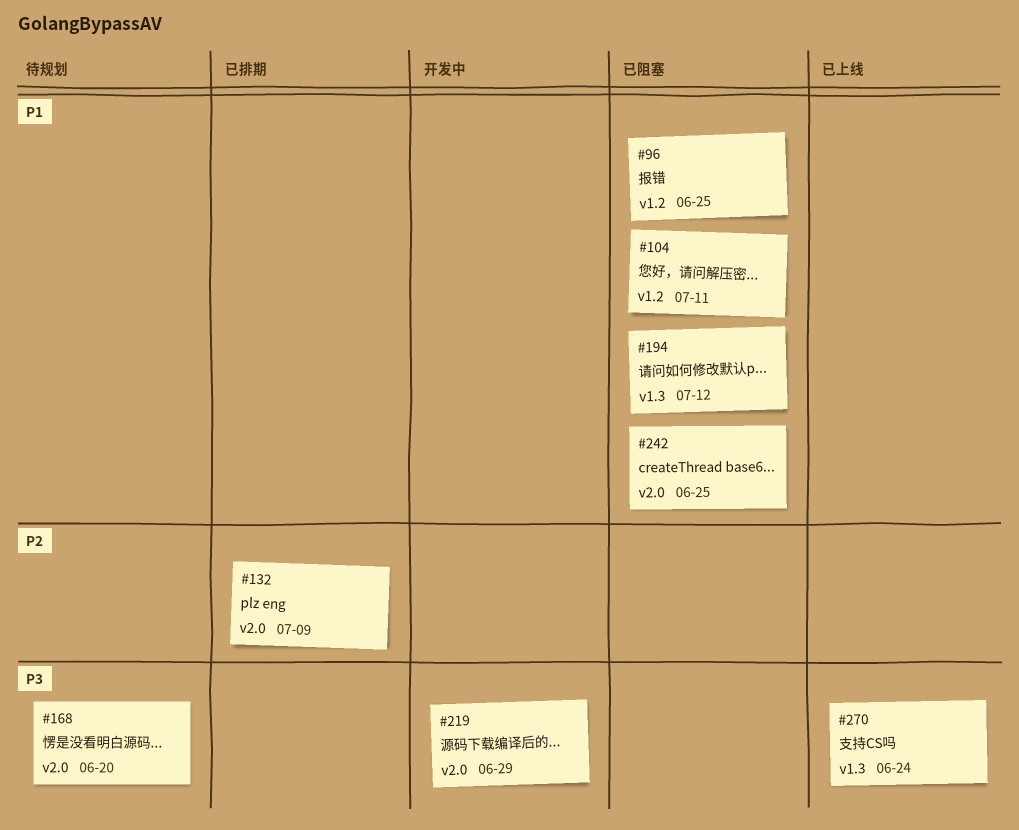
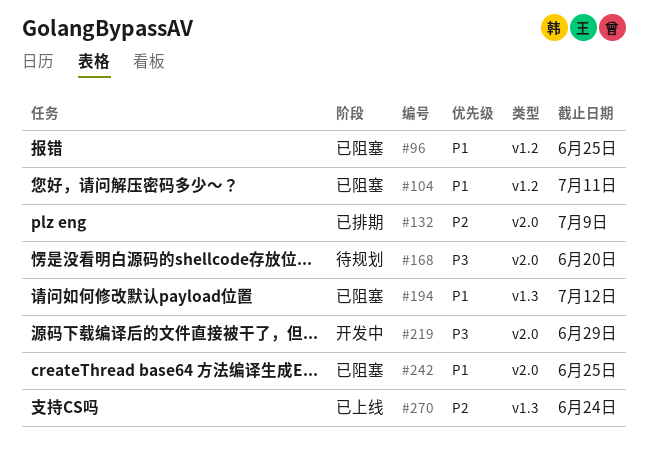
#270, priority: P3 -> P2

